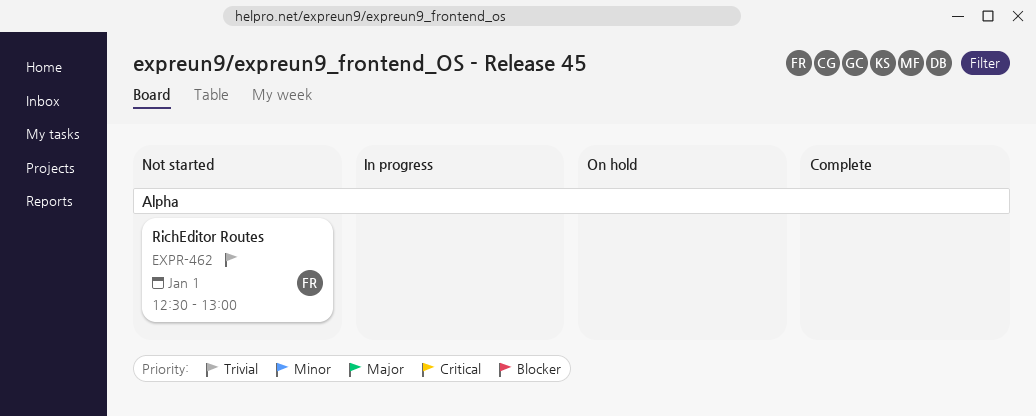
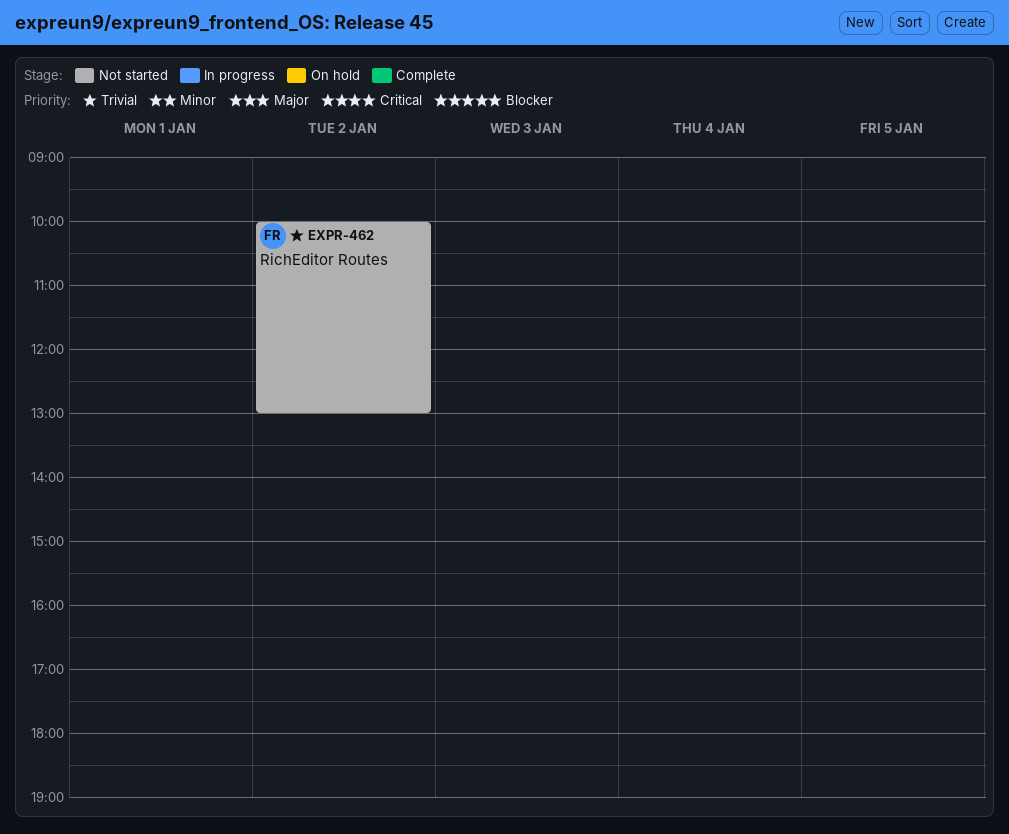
EXPR-462, day: Jan 1 -> Jan 2
EXPR-462, begins: 12:30 -> 10:00

